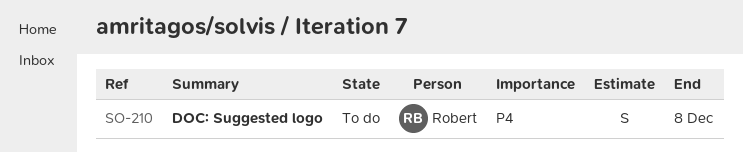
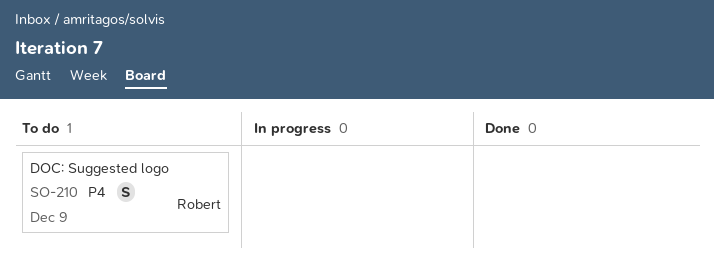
SO-210, due: Dec 8 -> Dec 9

